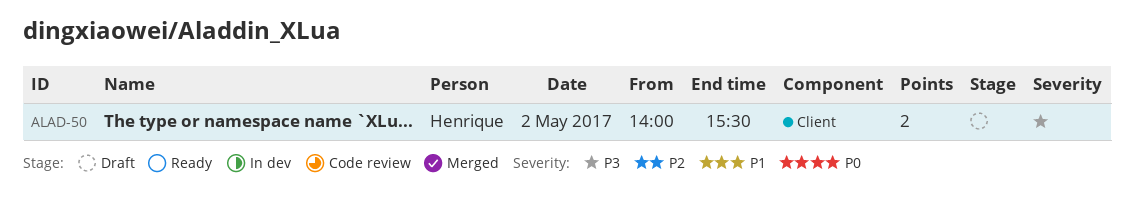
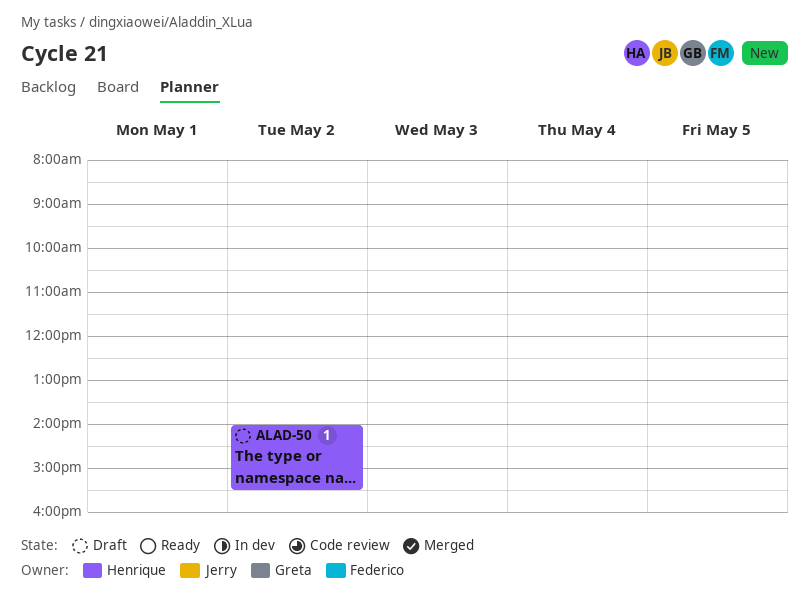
ALAD-50, estimate: 2 -> 1

